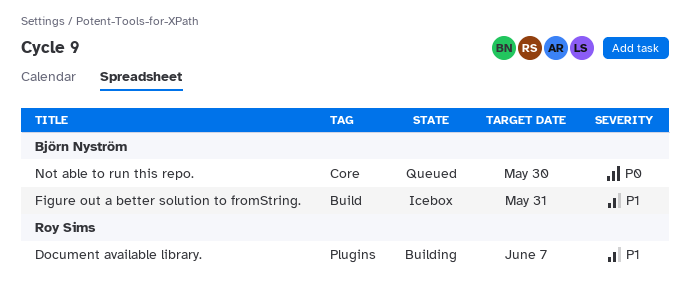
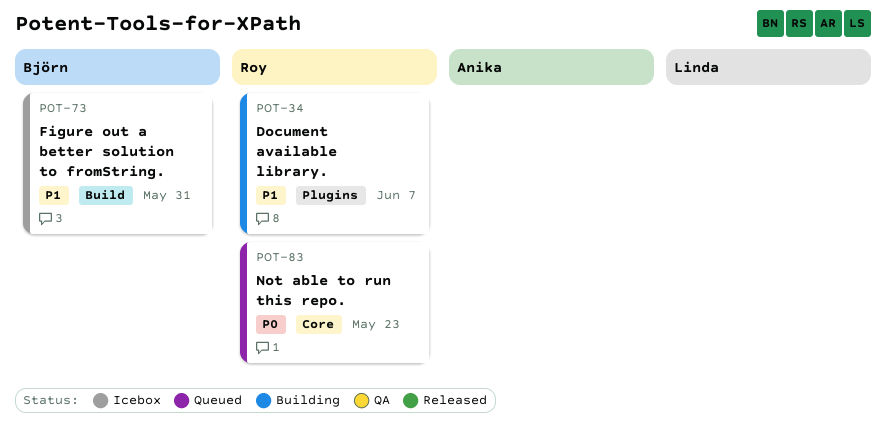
Not able to run this repo., owner: Björn Nyström -> Roy Sims
Not able to run this repo., due: May 30 -> May 23

